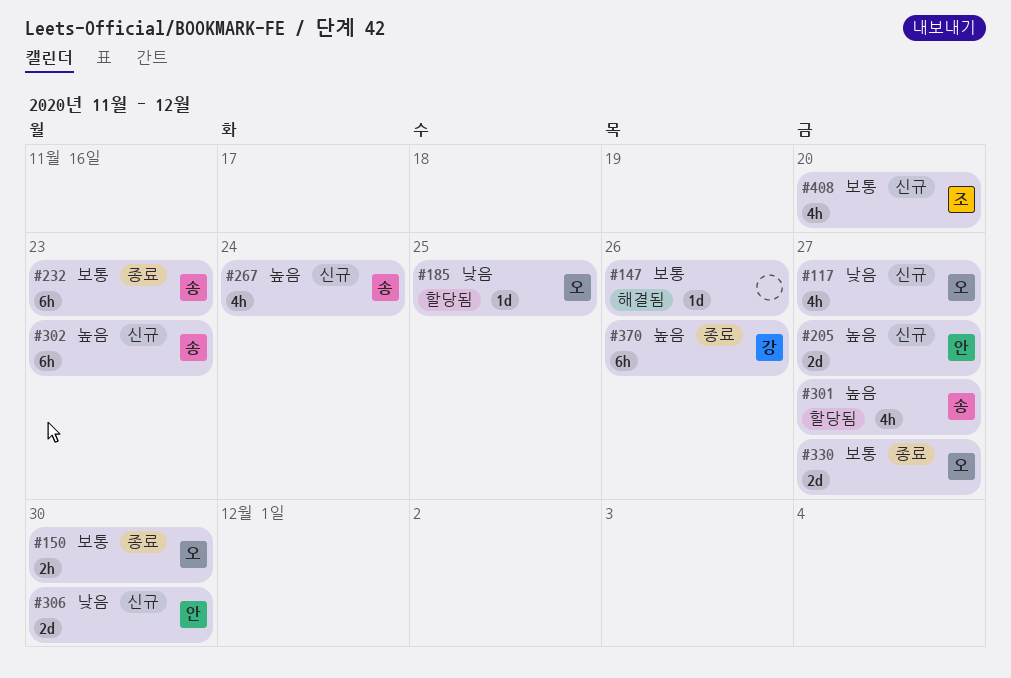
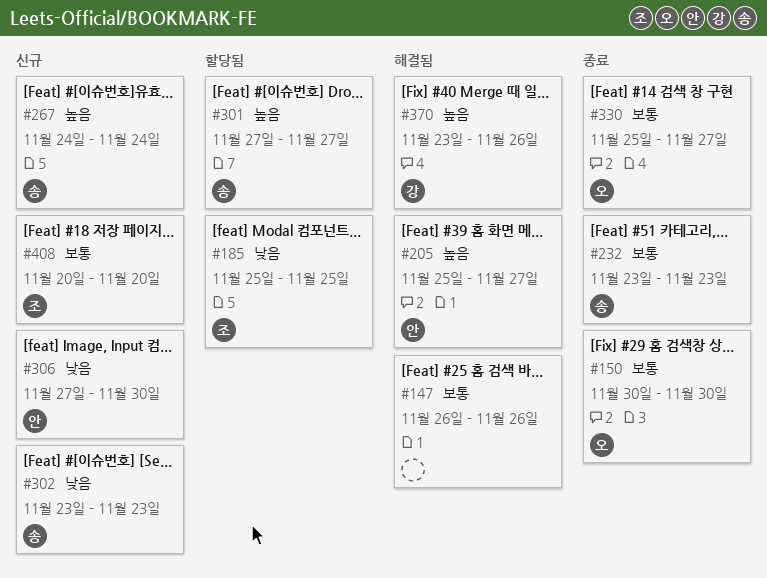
#117: present -> none
#185, owner: 오 -> 조
#205, status: 신규 -> 해결됨
#302, priority: 높음 -> 낮음
#370, status: 종료 -> 해결됨

